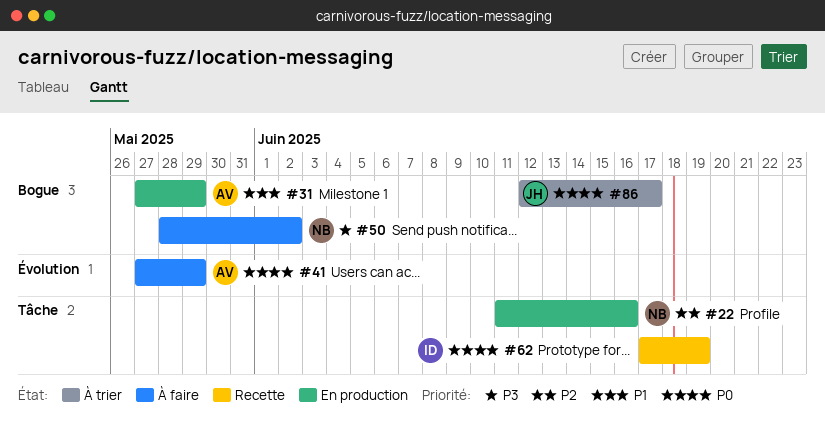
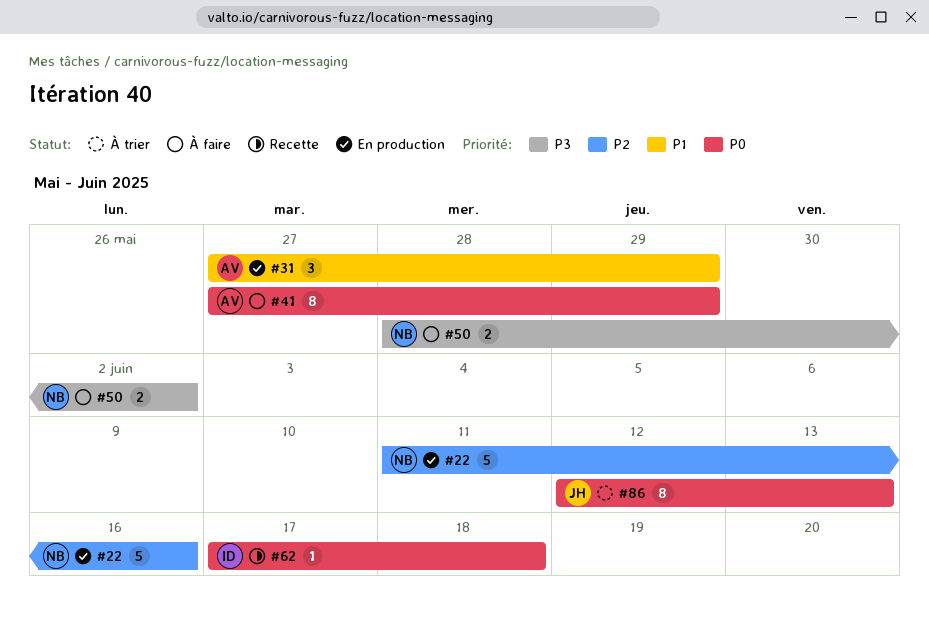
#62, due: Jun 19 -> Jun 18
#86, due: Jun 17 -> Jun 13

